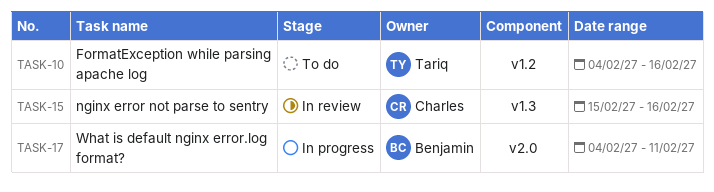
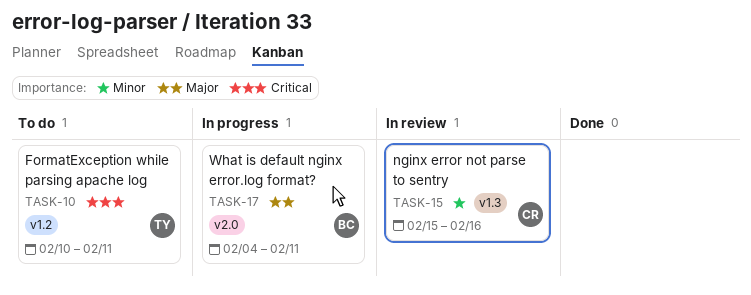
TASK-10, start: Feb 4 -> Feb 10
TASK-10, due: Feb 16 -> Feb 11

